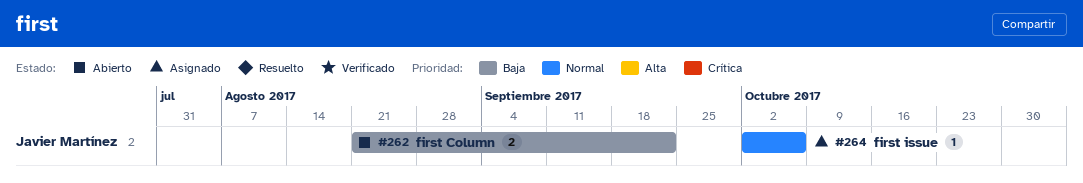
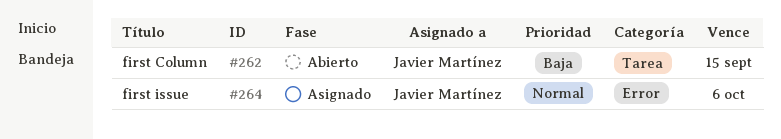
#262, due: Sep 22 -> Sep 15

